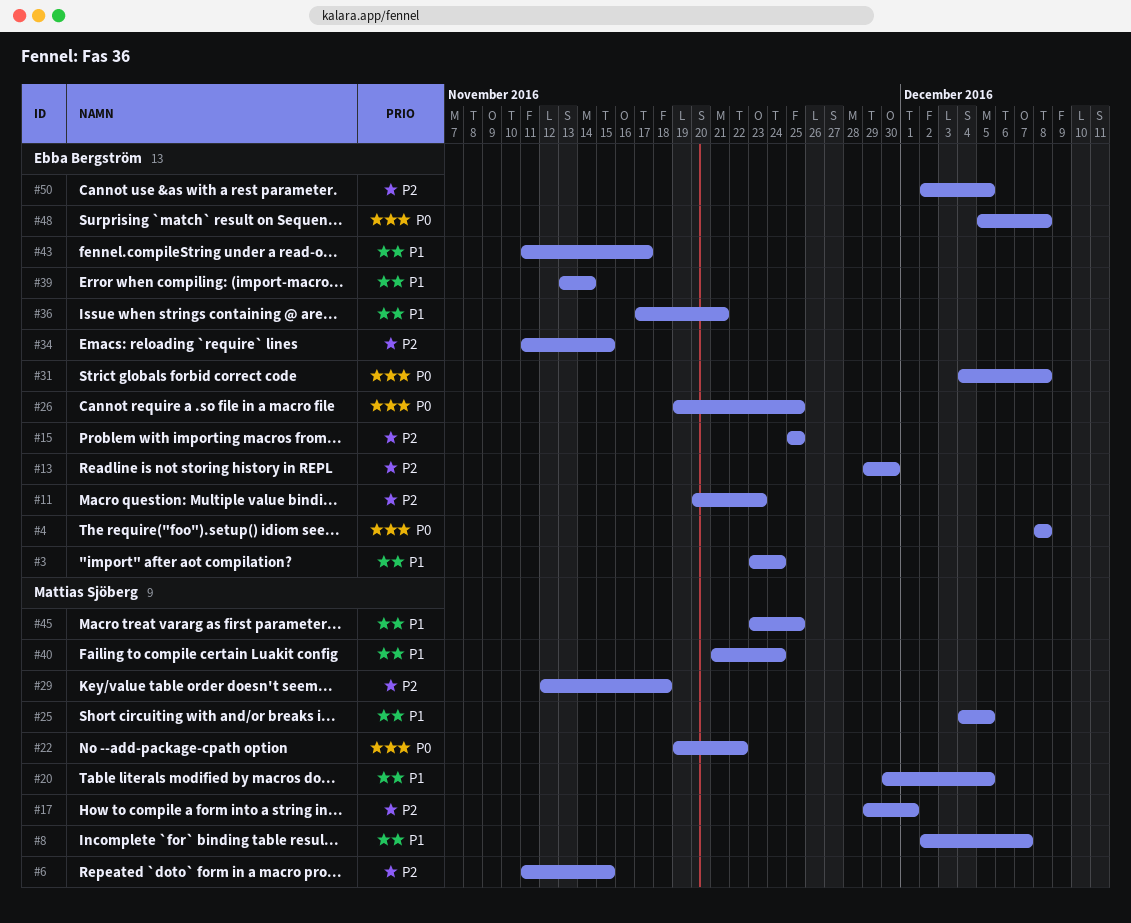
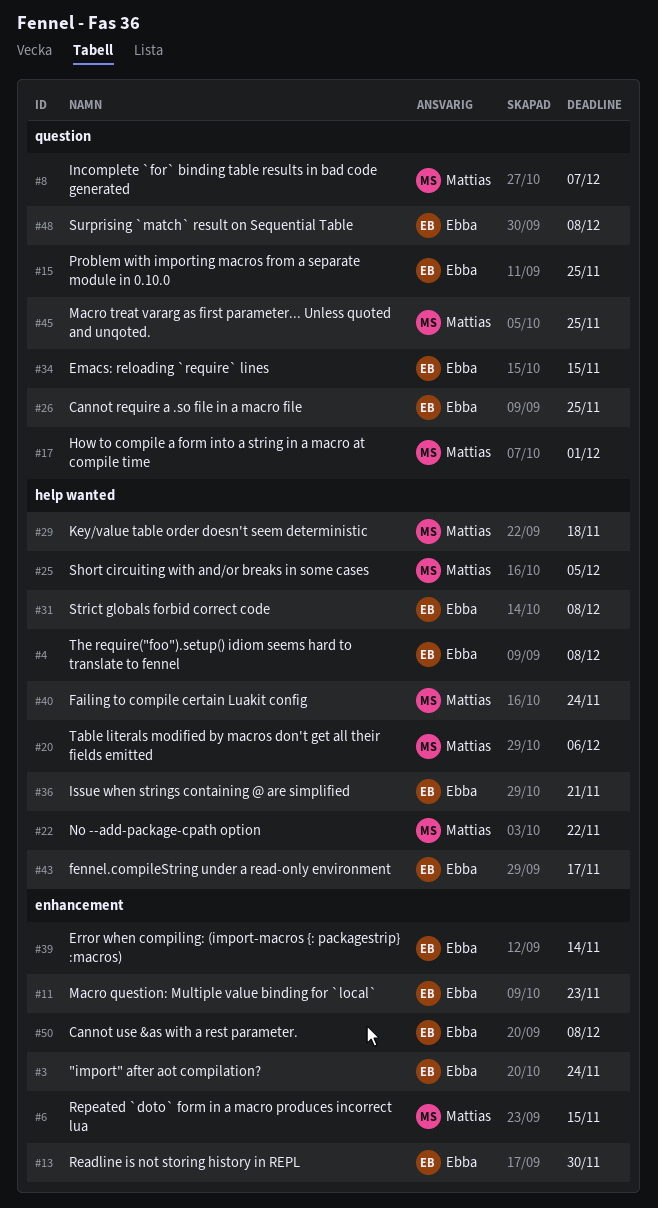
#20, due: Dec 5 -> Dec 6
#50, due: Dec 5 -> Dec 8

